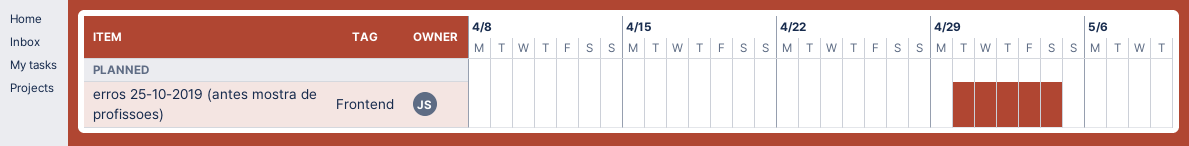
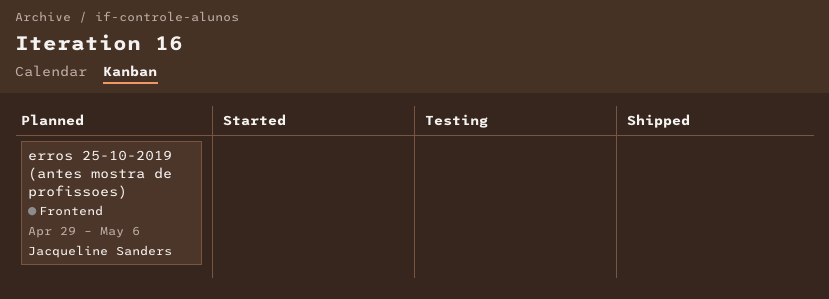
erros 25-10-2019 (antes mostra de profissoes), start: Apr 30 -> Apr 29
erros 25-10-2019 (antes mostra de profissoes), due: May 4 -> May 6

